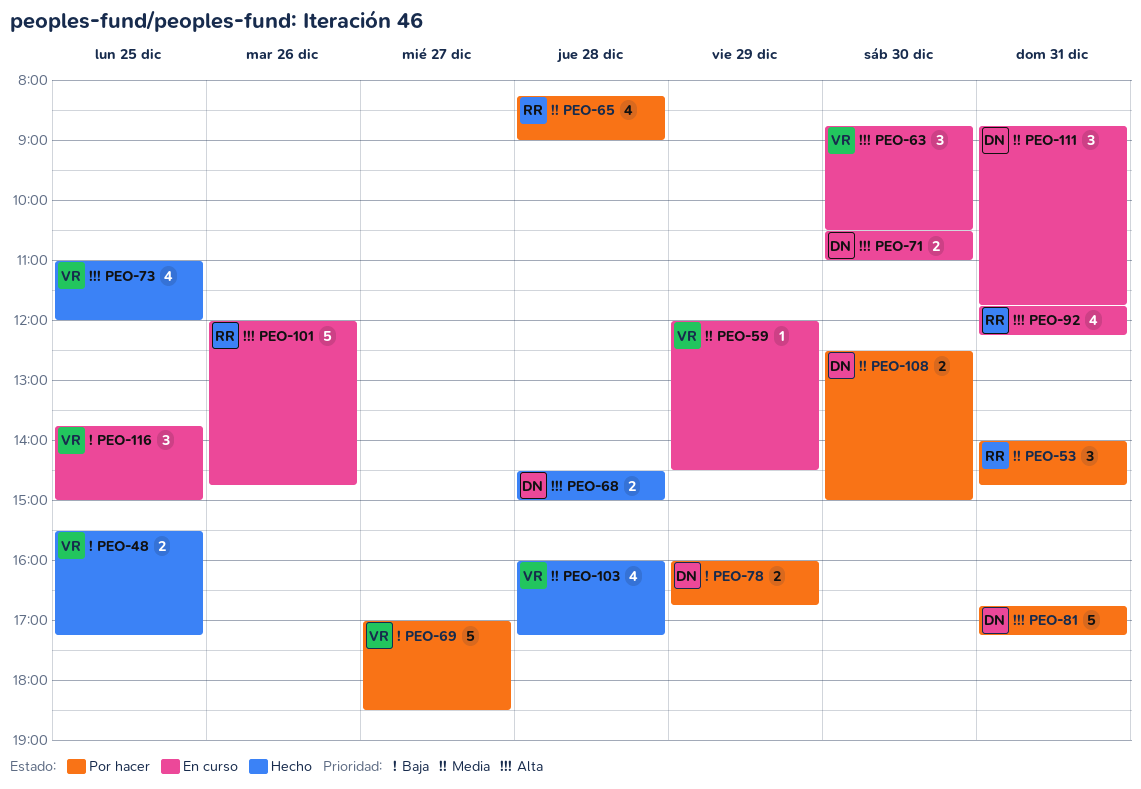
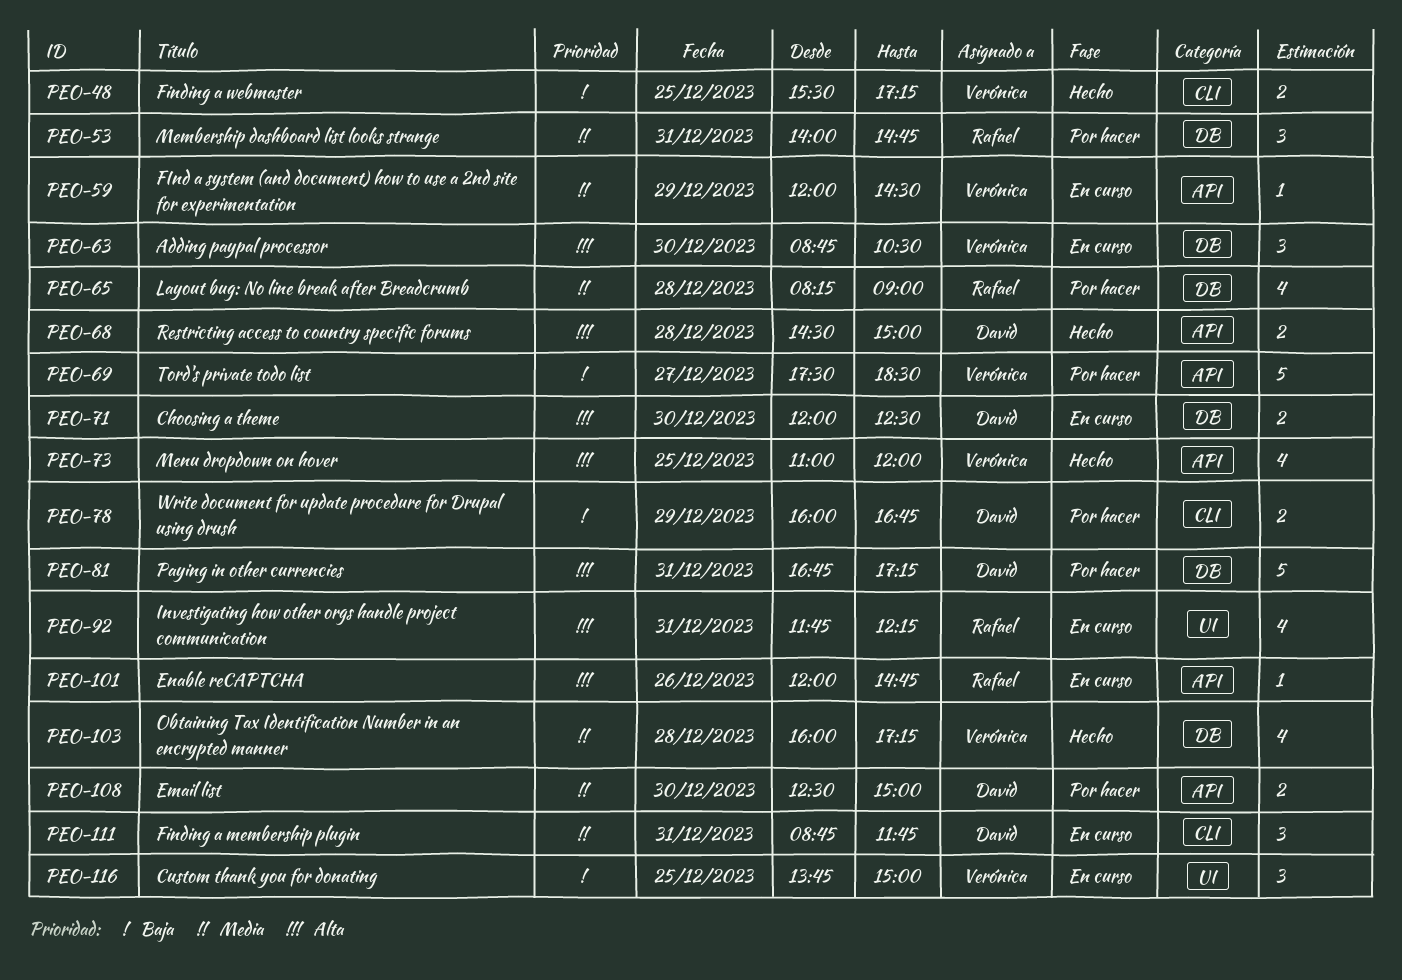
PEO-69, begins: 17:00 -> 17:30
PEO-71, begins: 10:30 -> 12:00
PEO-71, ends: 11:00 -> 12:30
PEO-101, estimate: 5 -> 1

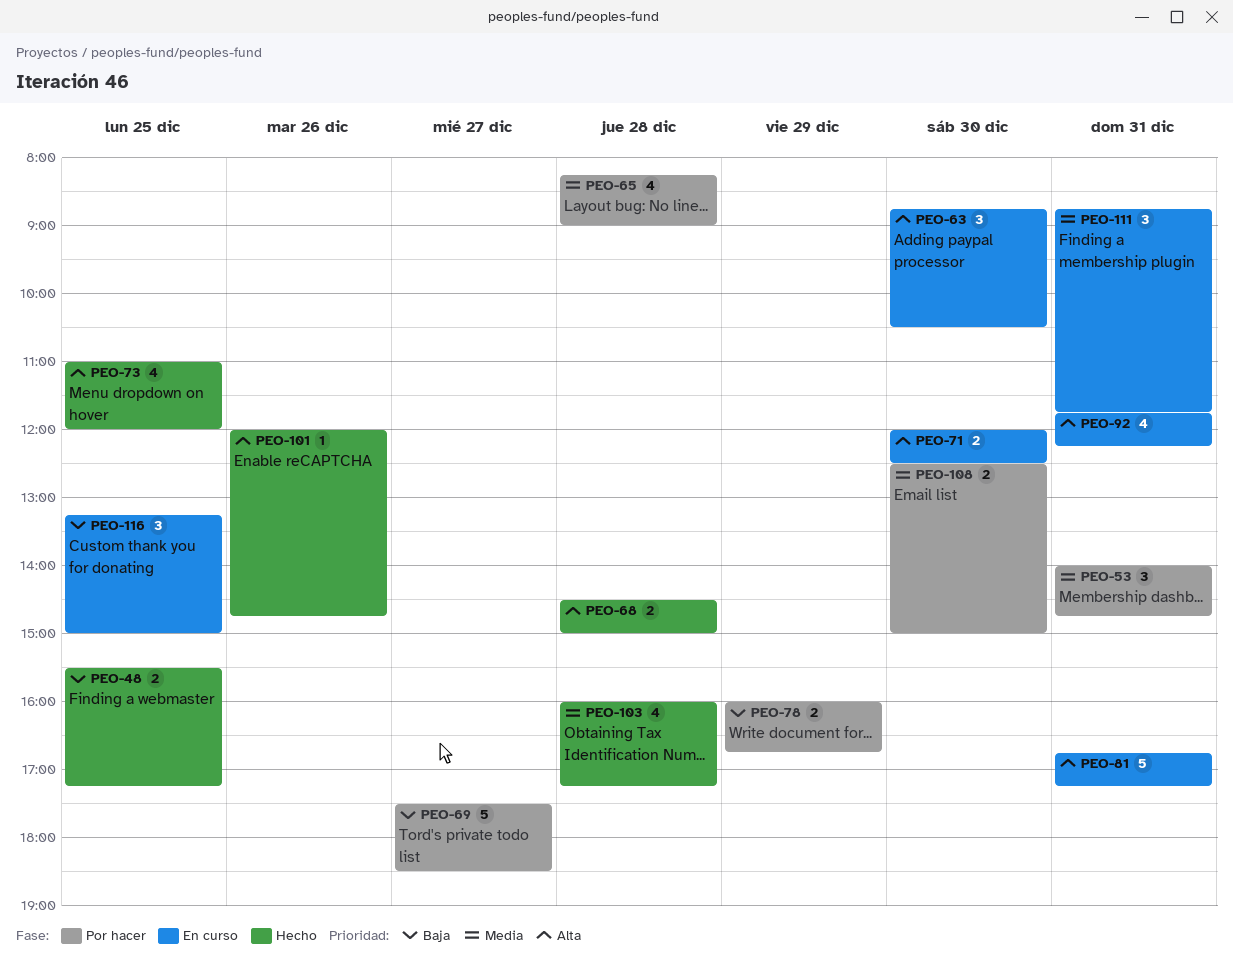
PEO-59: present -> none
PEO-81, status: Por hacer -> En curso
PEO-101, status: En curso -> Hecho
PEO-116, begins: 13:45 -> 13:15

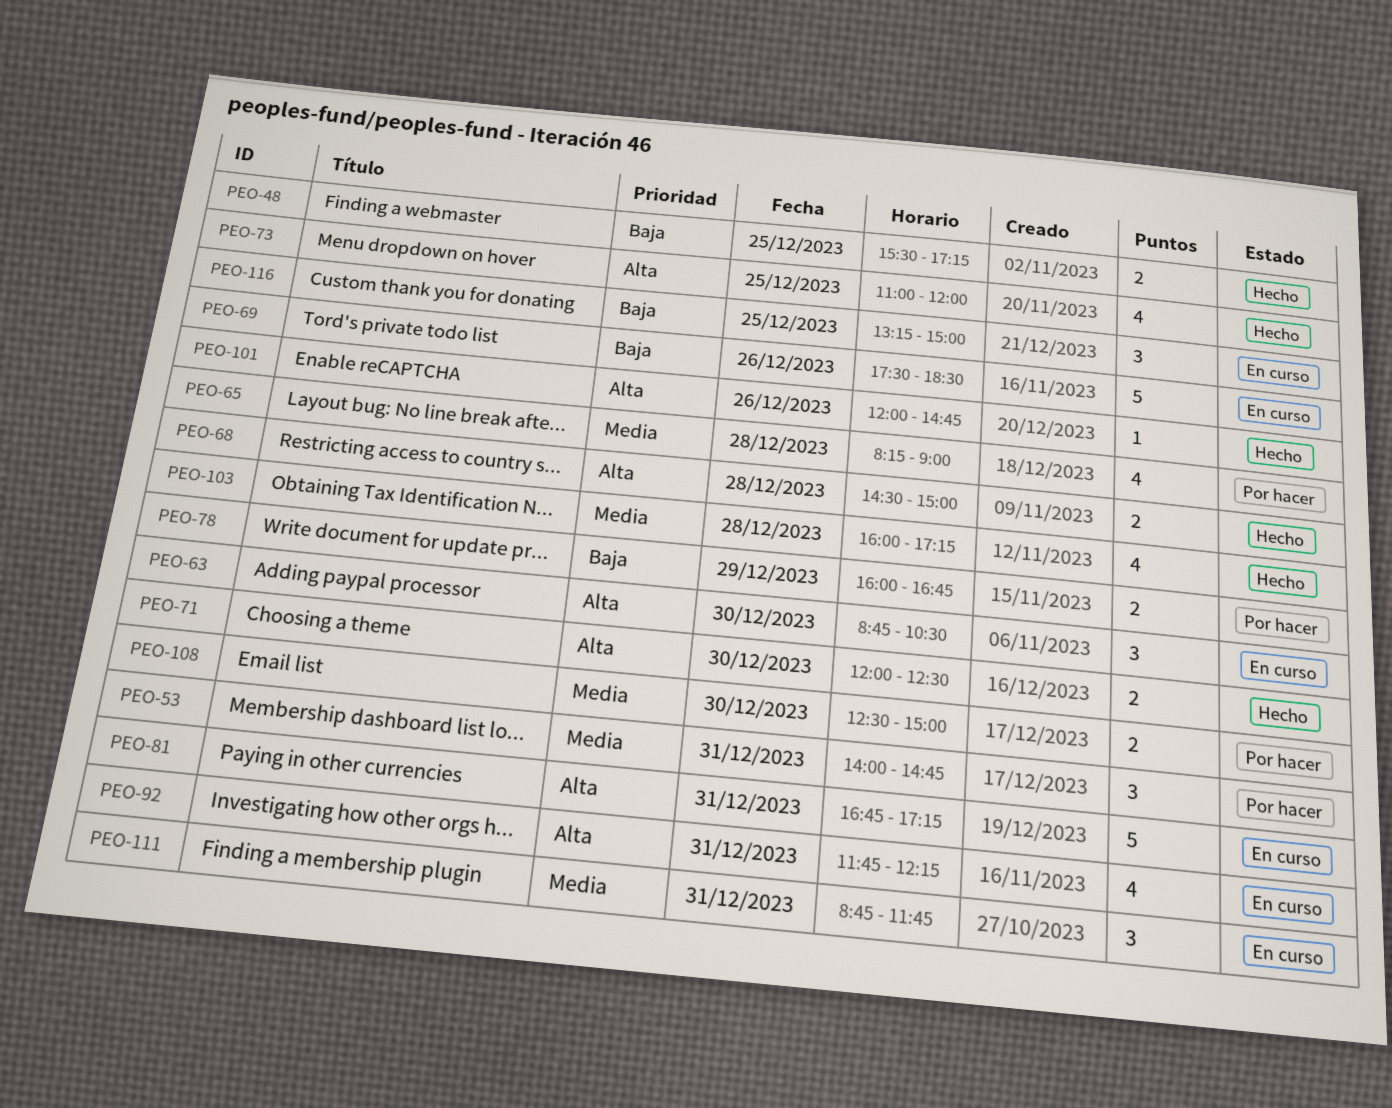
PEO-69, status: Por hacer -> En curso
PEO-69, day: Dec 27 -> Dec 26
PEO-71, status: En curso -> Hecho

